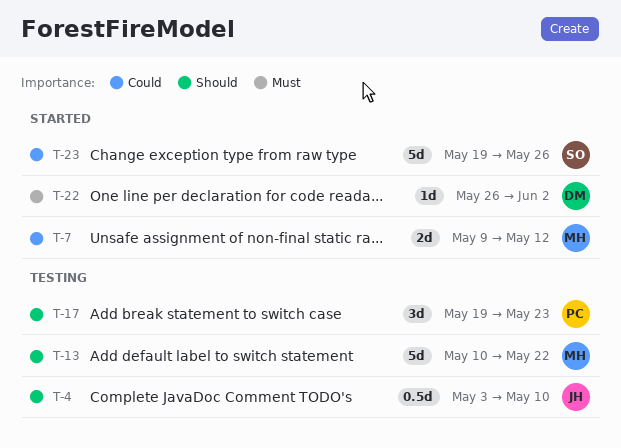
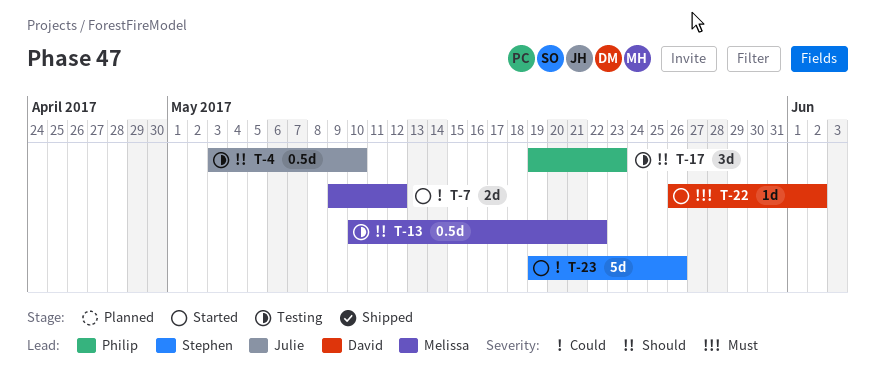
T-13, estimate: 5d -> 0.5d

